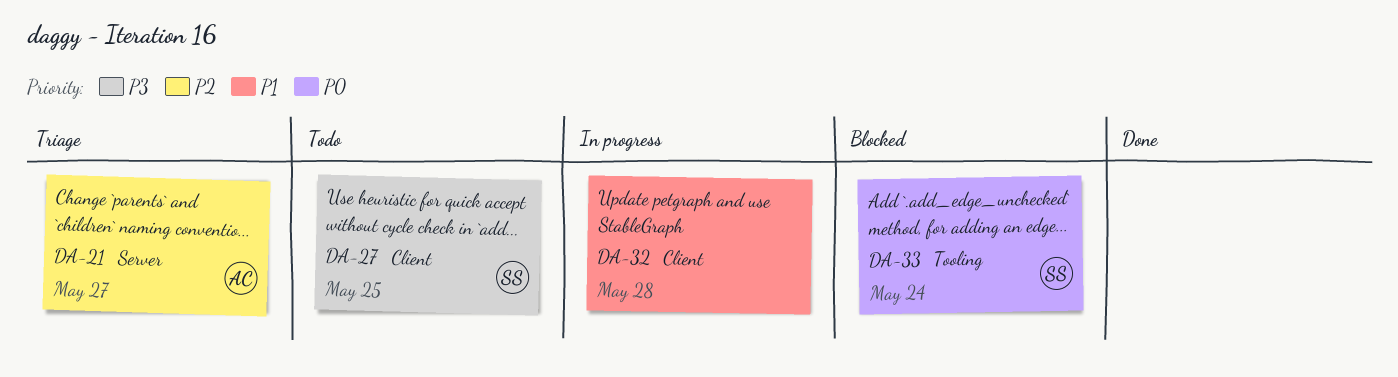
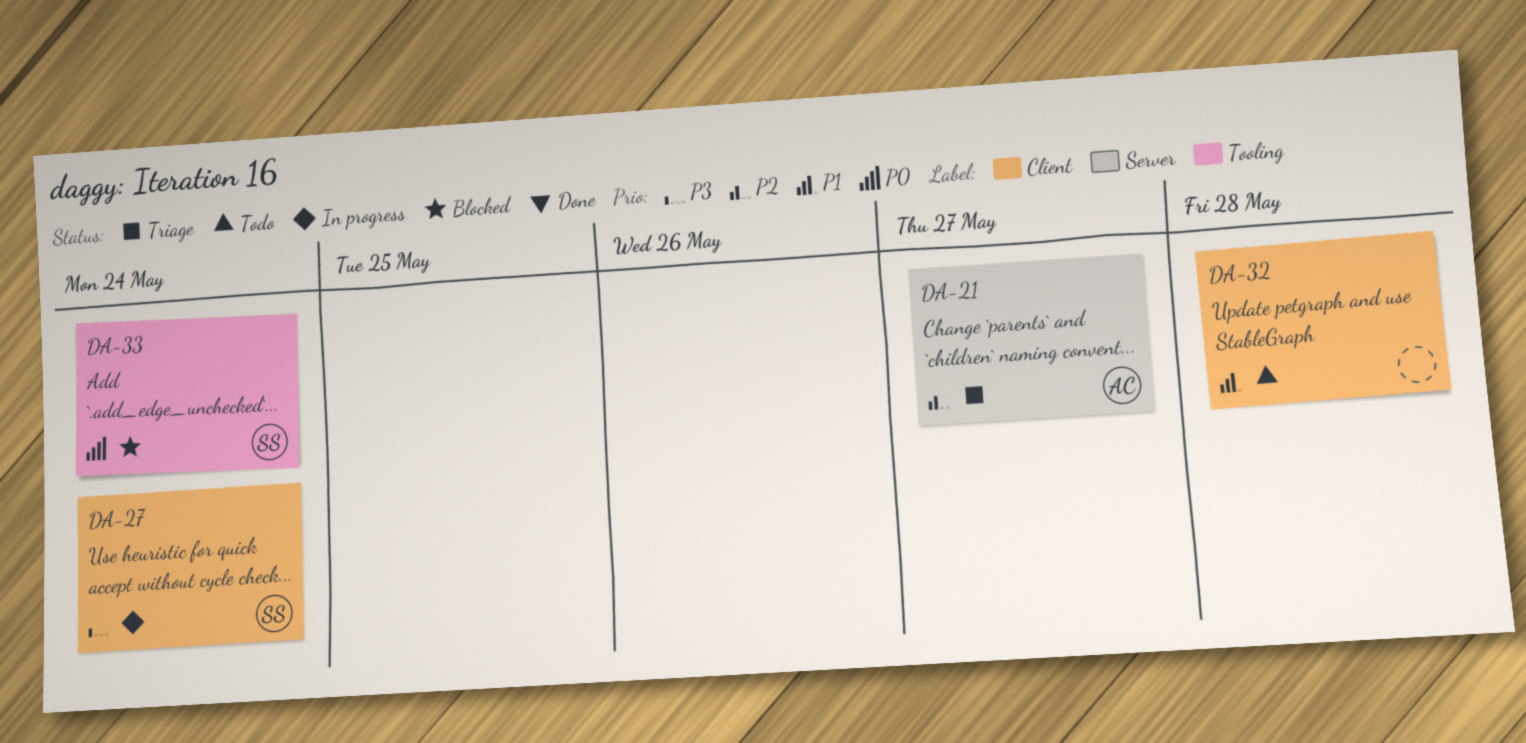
DA-27, status: Todo -> In progress
DA-27, due: May 25 -> May 24
DA-32, status: In progress -> Todo

